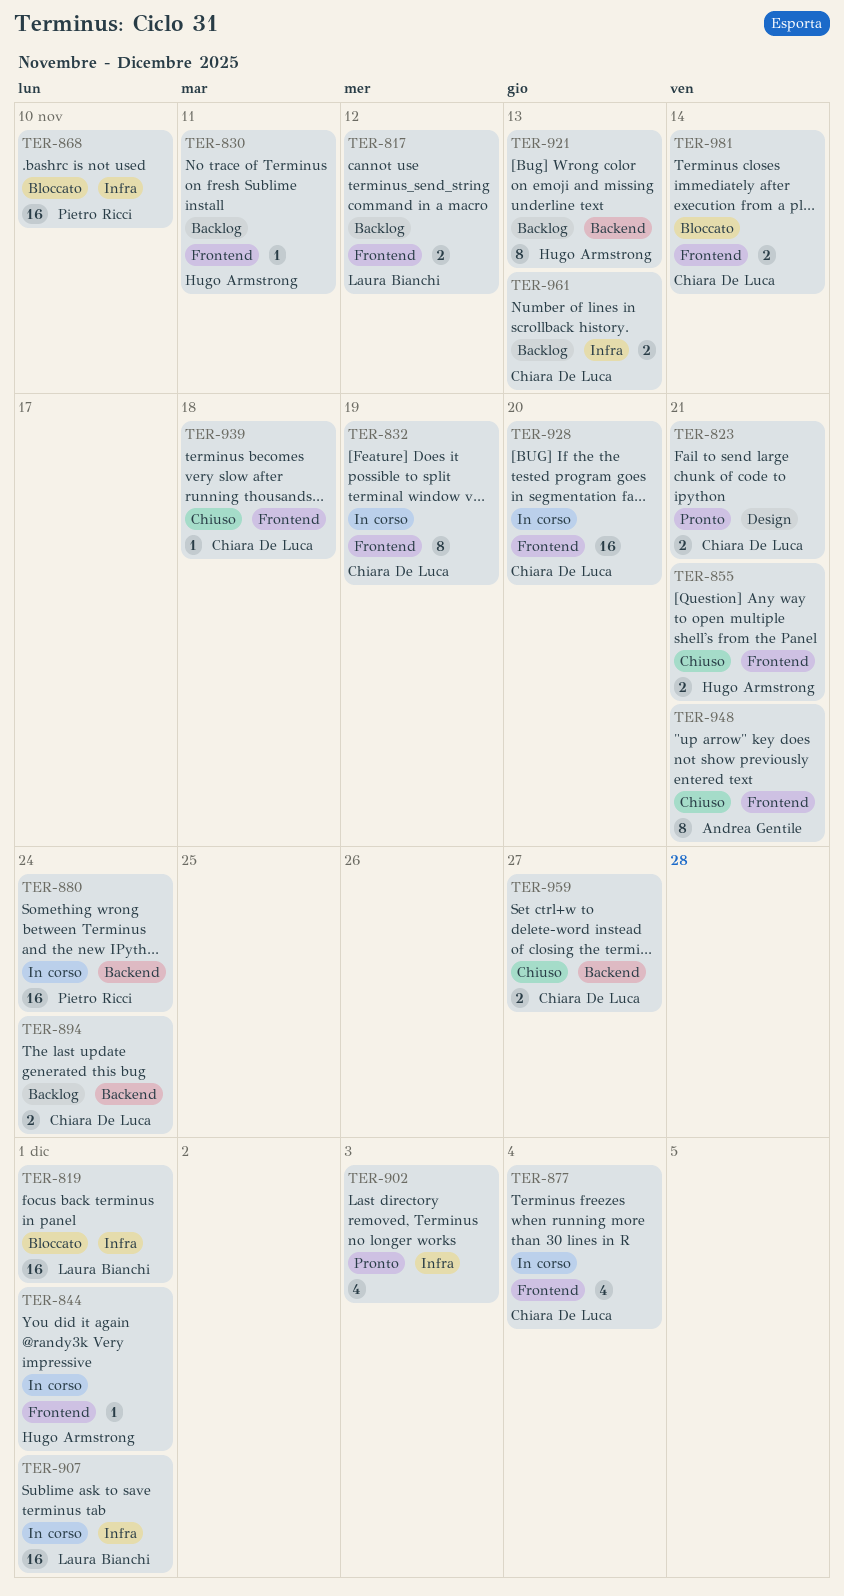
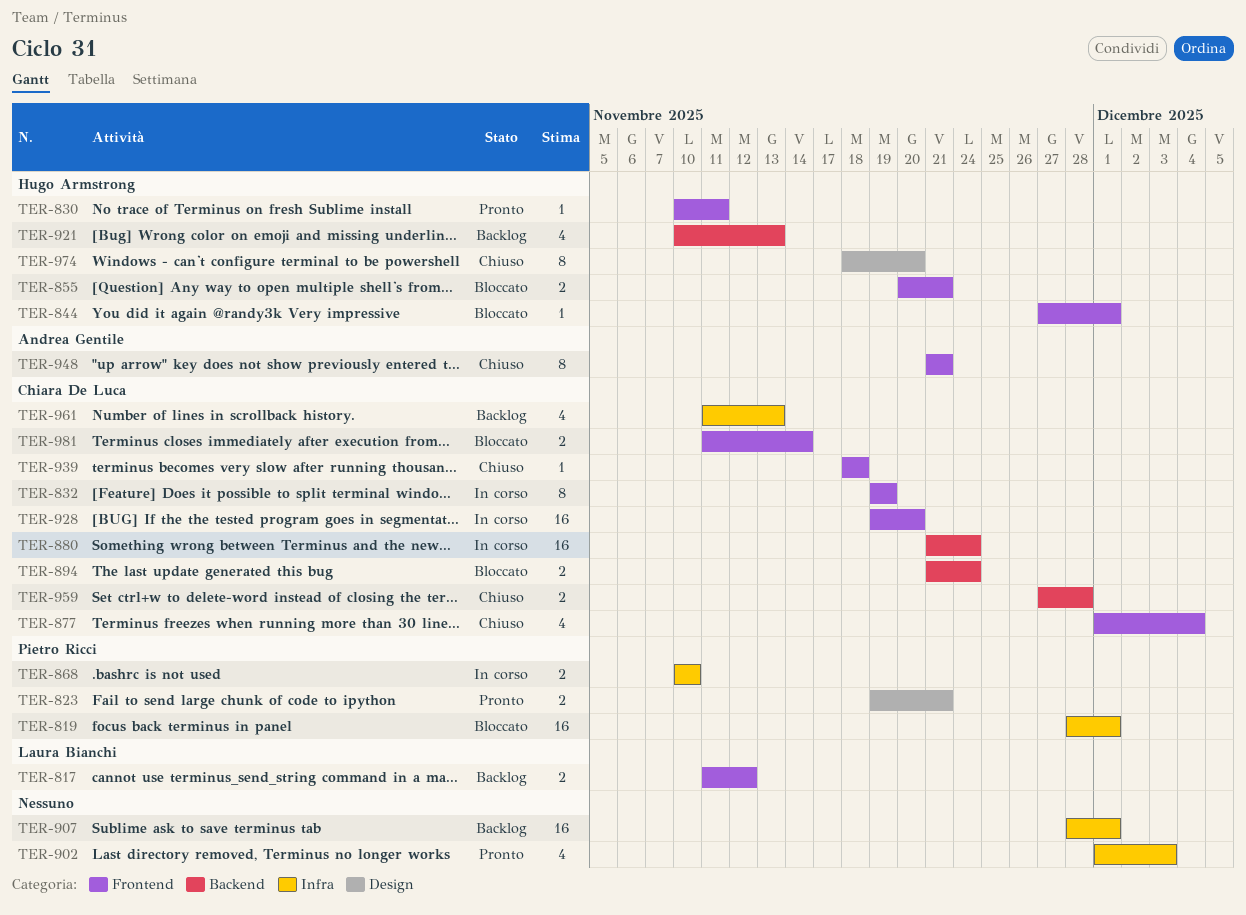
TER-819, owner: Laura Bianchi -> Pietro Ricci
TER-823, owner: Chiara De Luca -> Pietro Ricci
TER-830, status: Backlog -> Pronto
TER-844, status: In corso -> Bloccato
TER-855, status: Chiuso -> Bloccato
TER-868, status: Bloccato -> In corso
TER-868, estimate: 16 -> 2
TER-877, status: In corso -> Chiuso
TER-880, owner: Pietro Ricci -> Chiara De Luca
TER-894, status: Backlog -> Bloccato
TER-907, status: In corso -> Backlog
TER-907, owner: Laura Bianchi -> none
TER-921, estimate: 8 -> 4
TER-959, due: Nov 27 -> Nov 28
TER-961, estimate: 2 -> 4
TER-974: none -> present

